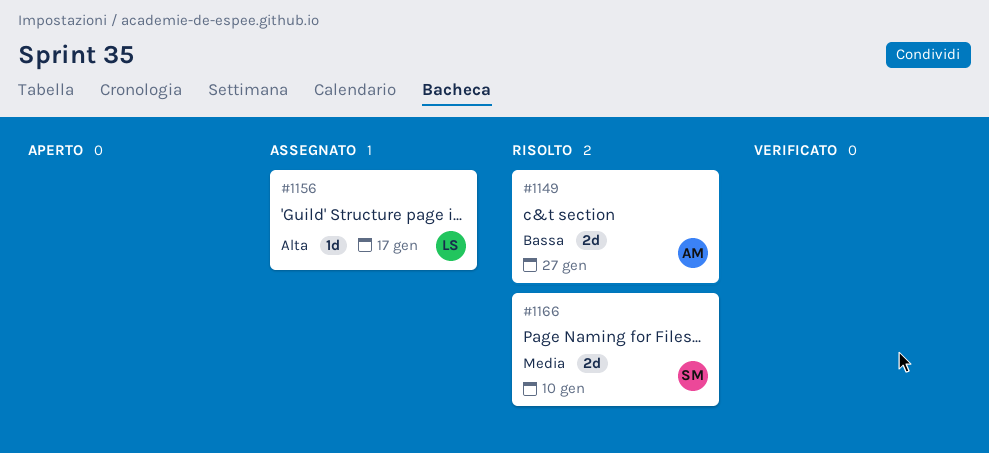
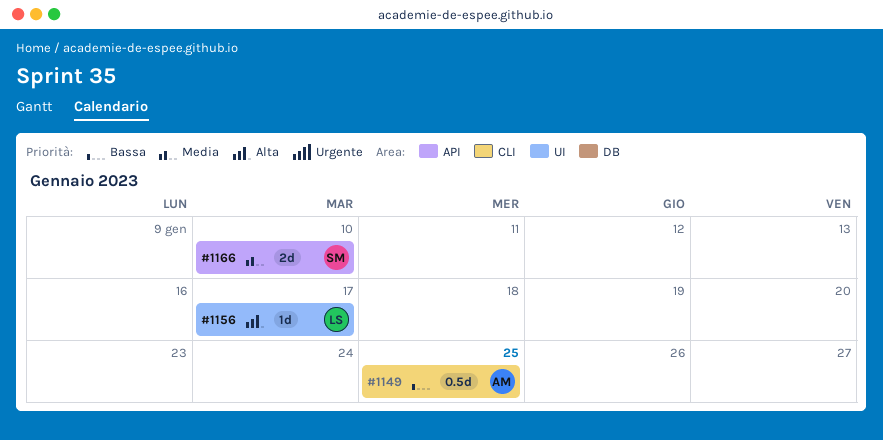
#1149, estimate: 2d -> 0.5d
#1149, due: Jan 27 -> Jan 25

